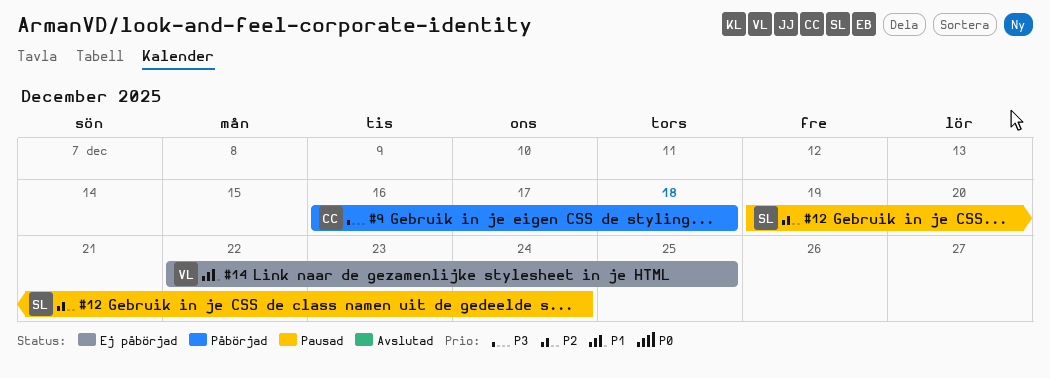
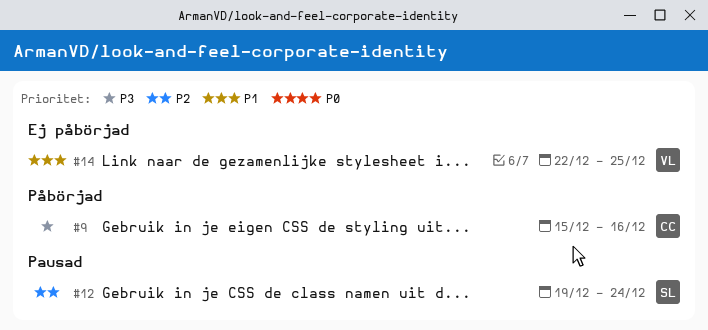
#9, start: Dec 16 -> Dec 15
#9, due: Dec 18 -> Dec 16

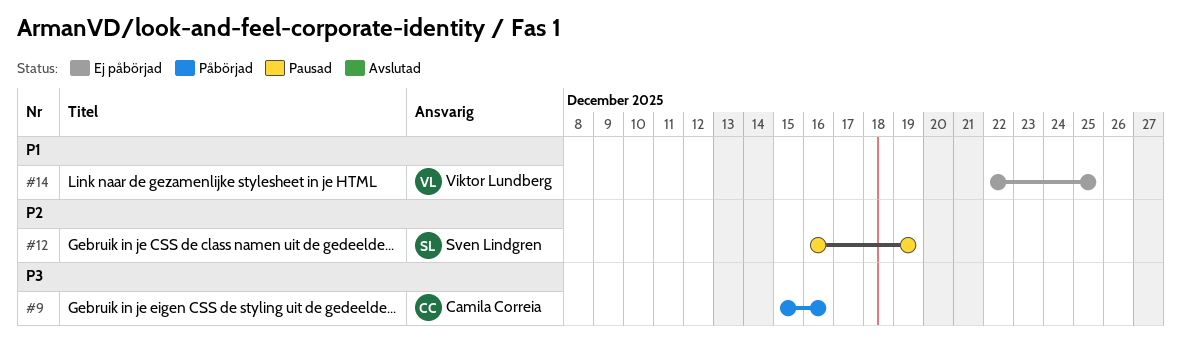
#12, start: Dec 19 -> Dec 16
#12, due: Dec 24 -> Dec 19

